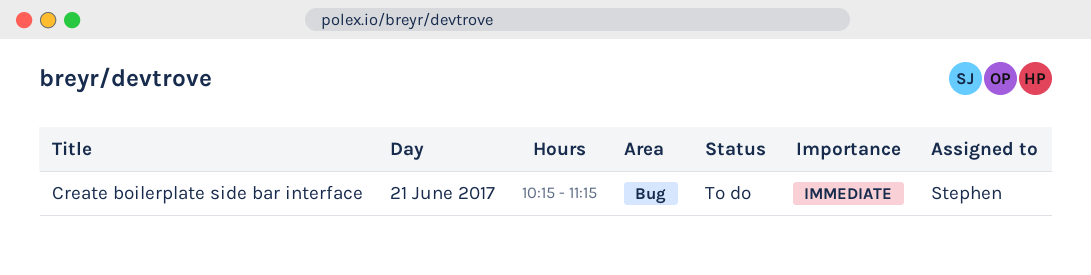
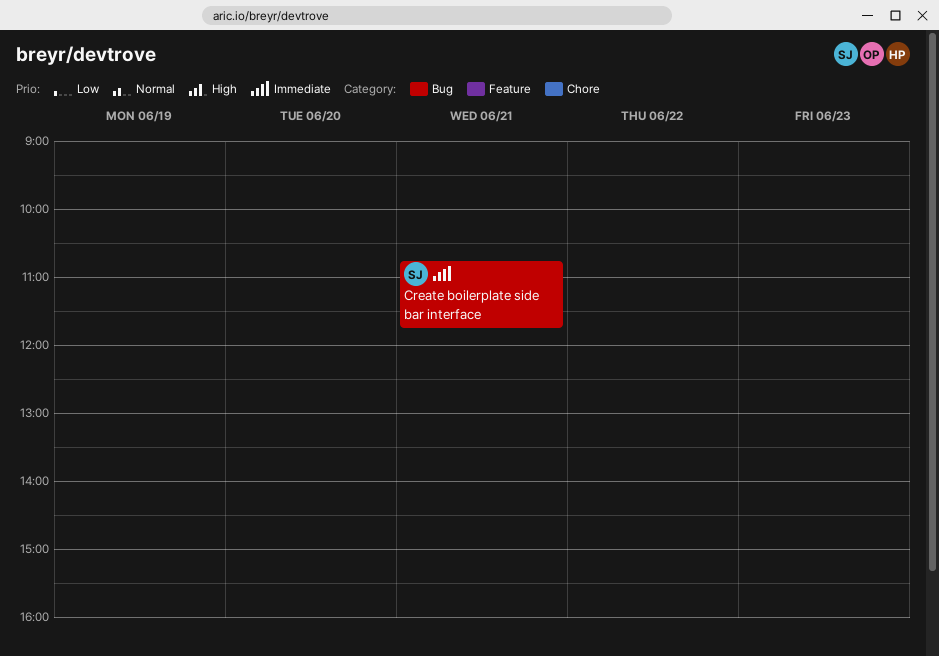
Create boilerplate side bar interface, begins: 10:15 -> 10:45
Create boilerplate side bar interface, ends: 11:15 -> 11:45

